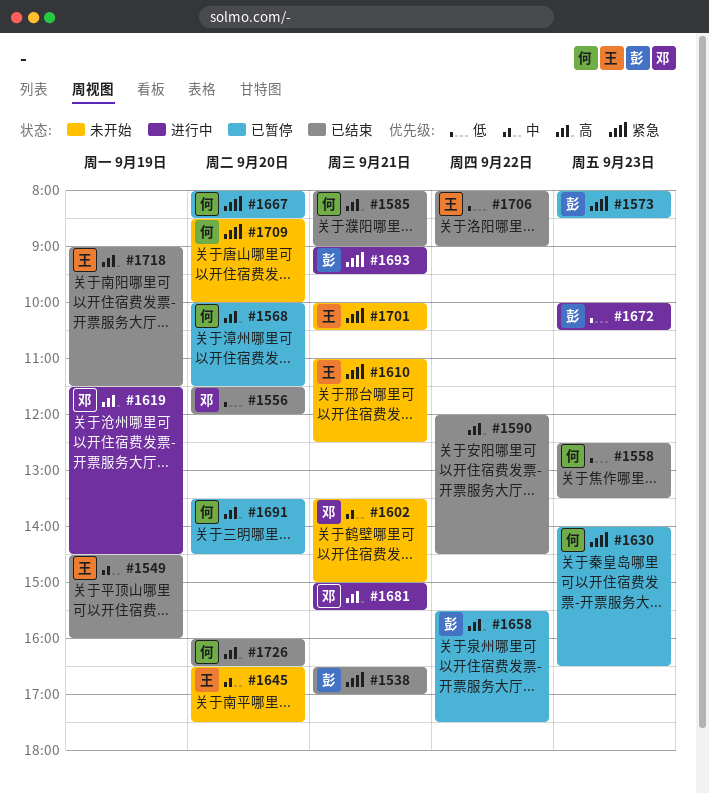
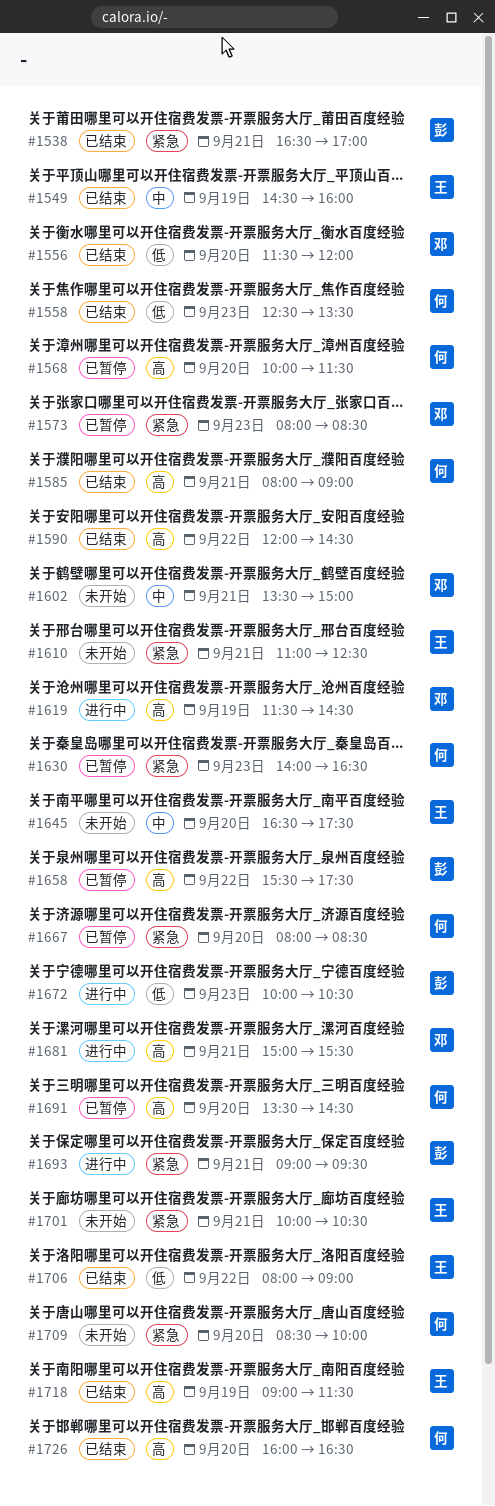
#1573, owner: 彭 -> 邓

